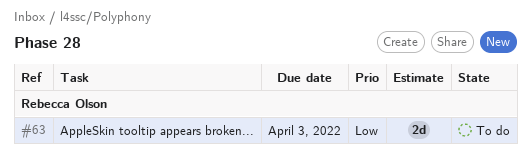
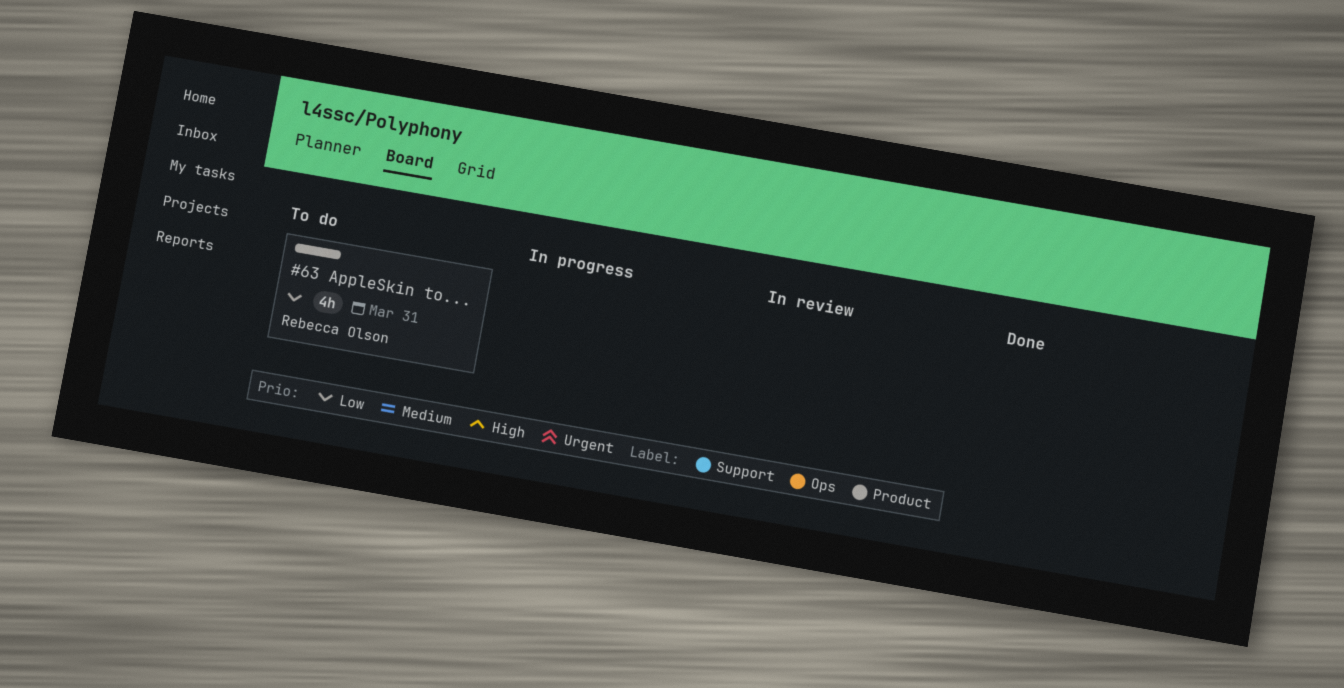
#63, estimate: 2d -> 4h
#63, due: Apr 3 -> Mar 31

